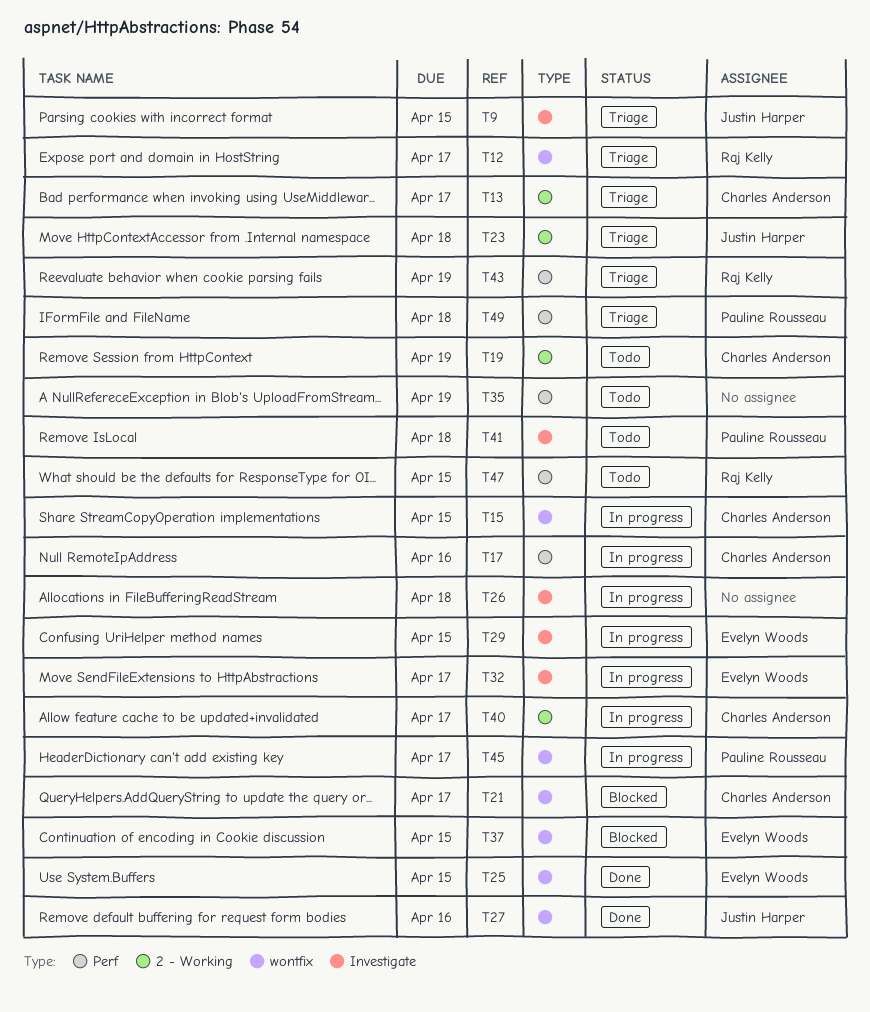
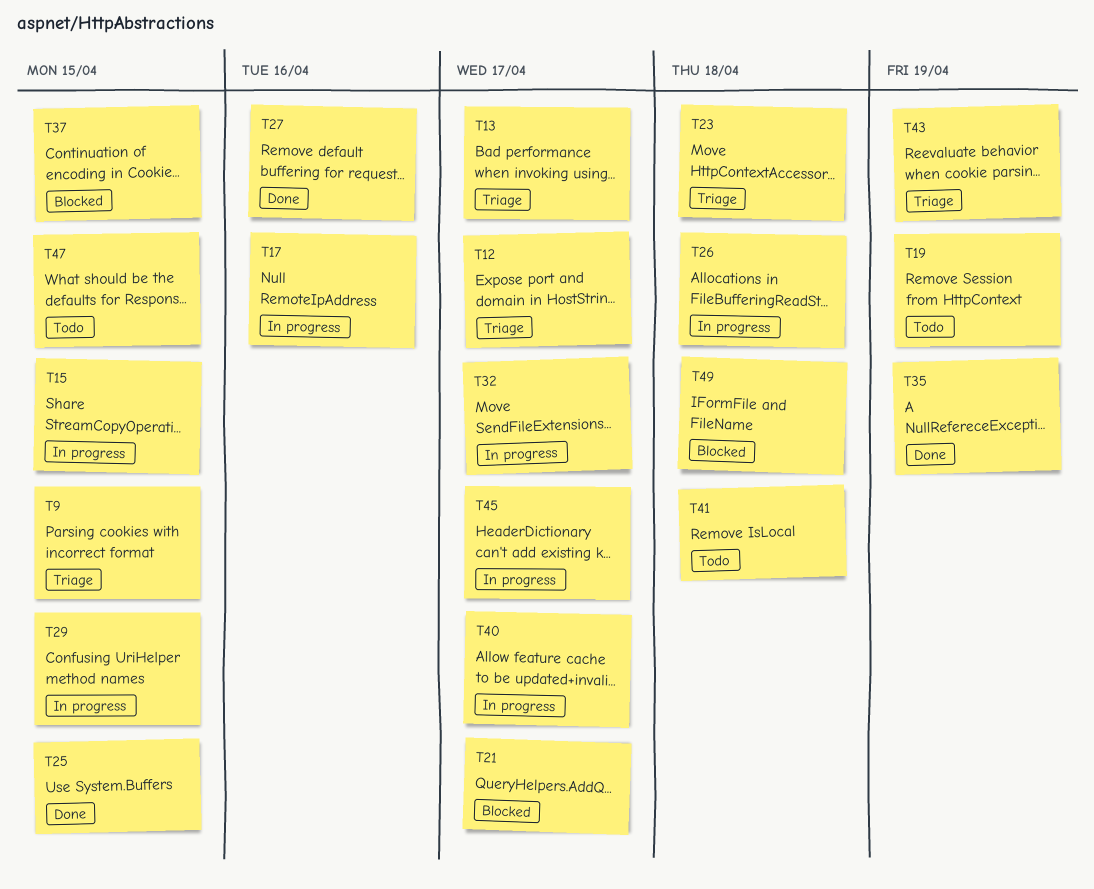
T35, status: Todo -> Done
T49, status: Triage -> Blocked

